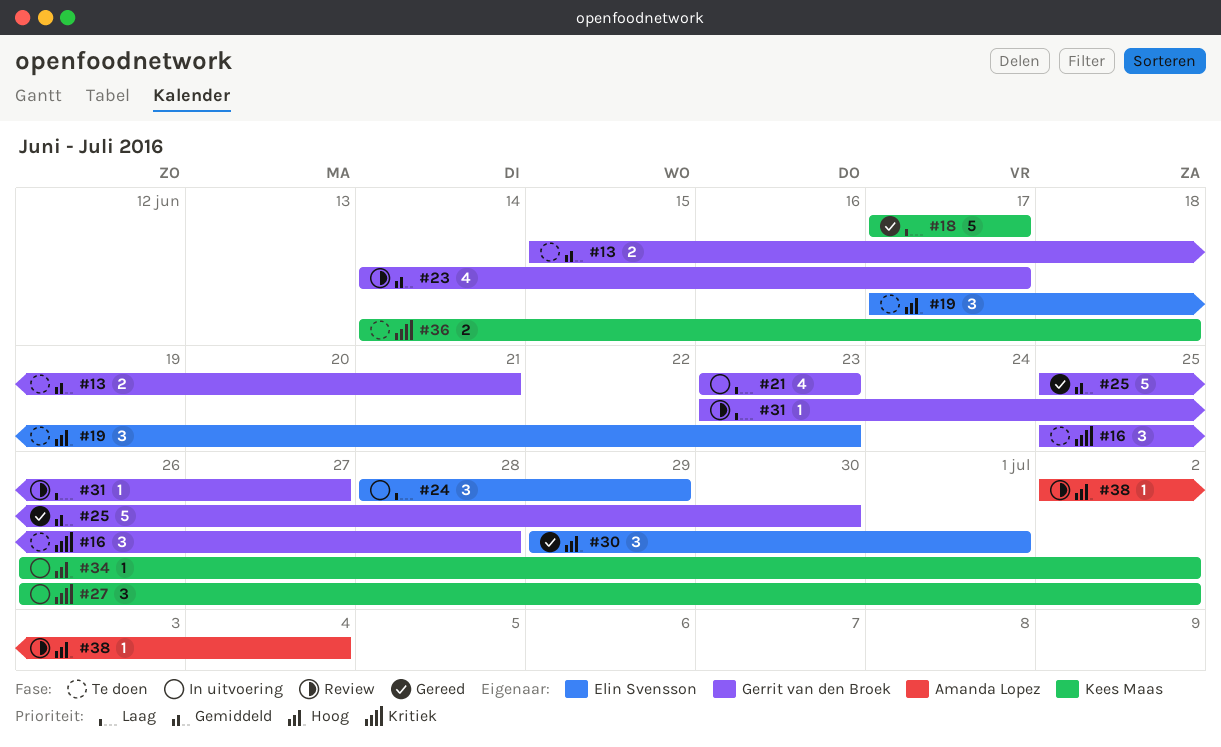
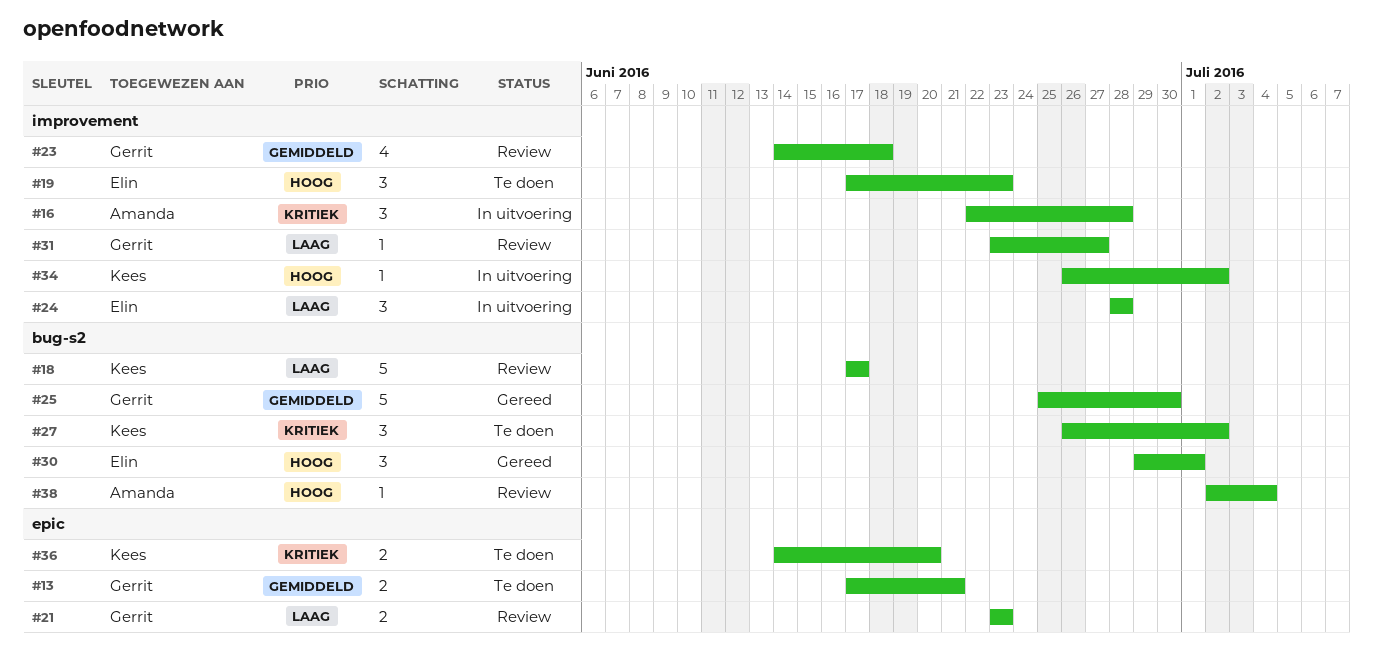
#13, start: Jun 15 -> Jun 17
#16, status: Te doen -> In uitvoering
#16, owner: Gerrit van den Broek -> Amanda Lopez
#16, start: Jun 25 -> Jun 22
#18, status: Gereed -> Review
#21, status: In uitvoering -> Review
#21, estimate: 4 -> 2
#23, due: Jun 17 -> Jun 18
#24, due: Jun 29 -> Jun 28
#27, status: In uitvoering -> Te doen
#36, due: Jun 18 -> Jun 20

